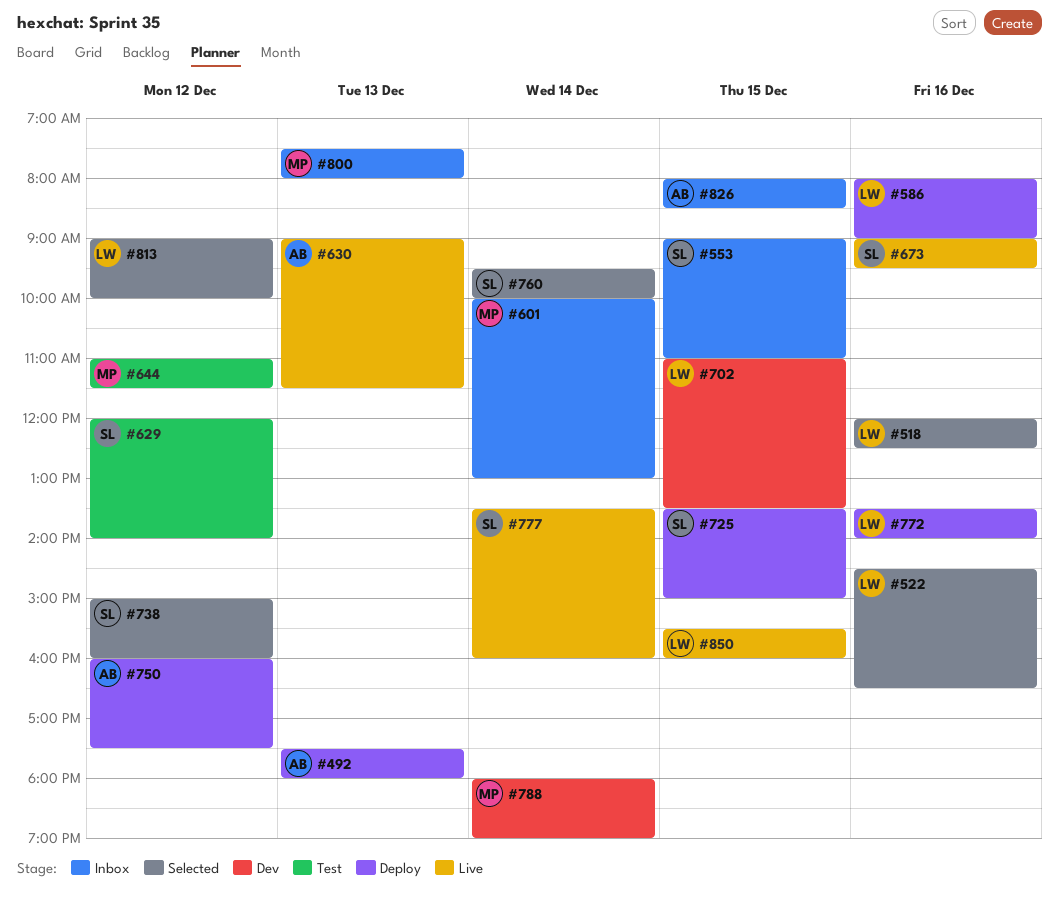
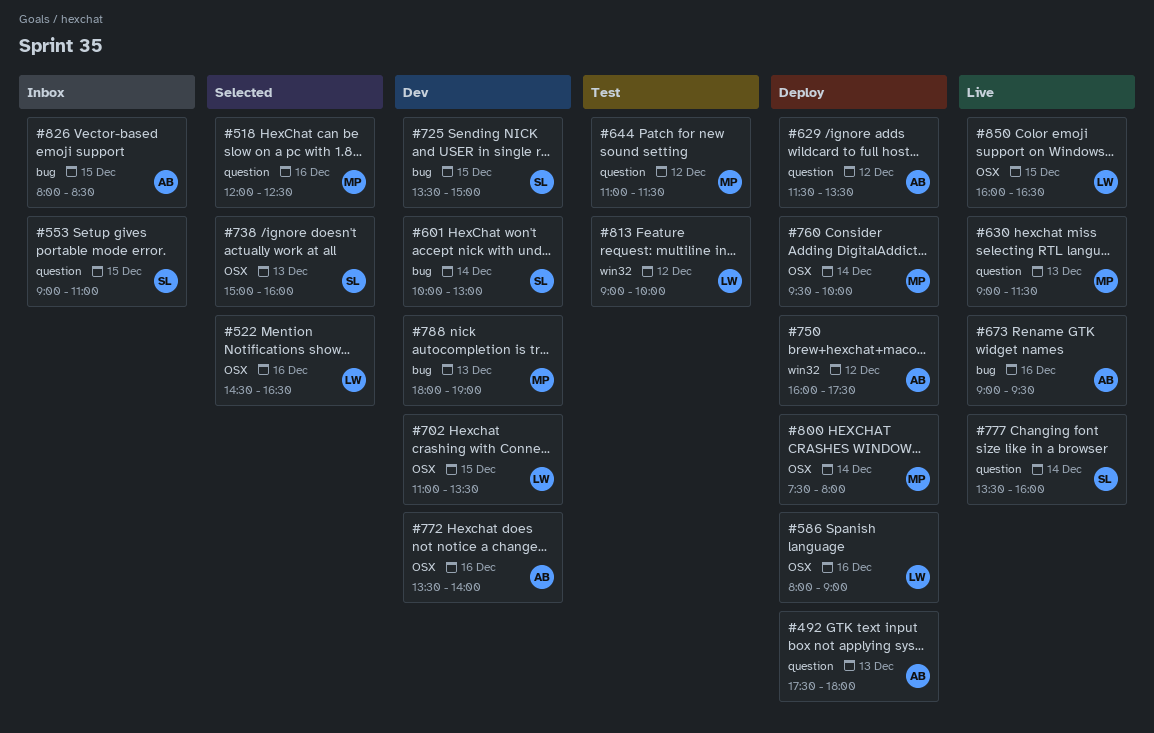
#518, owner: LW -> MP
#601, status: Inbox -> Dev
#601, owner: MP -> SL
#629, status: Test -> Deploy
#629, owner: SL -> AB
#629, begins: 12:00 -> 11:30
#629, ends: 14:00 -> 13:30
#630, owner: AB -> MP
#673, owner: SL -> AB
#725, status: Deploy -> Dev
#738, day: Dec 12 -> Dec 13
#760, status: Selected -> Deploy
#760, owner: SL -> MP
#772, status: Deploy -> Dev
#772, owner: LW -> AB
#788, day: Dec 14 -> Dec 13
#800, status: Inbox -> Deploy
#800, day: Dec 13 -> Dec 14
#813, status: Selected -> Test
#850, begins: 15:30 -> 16:00
#850, ends: 16:00 -> 16:30

